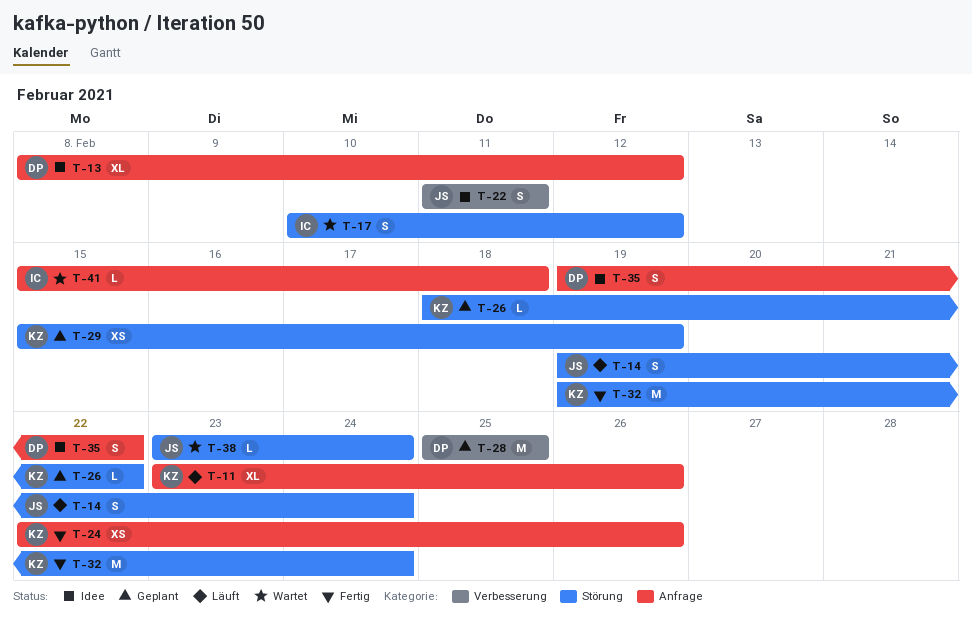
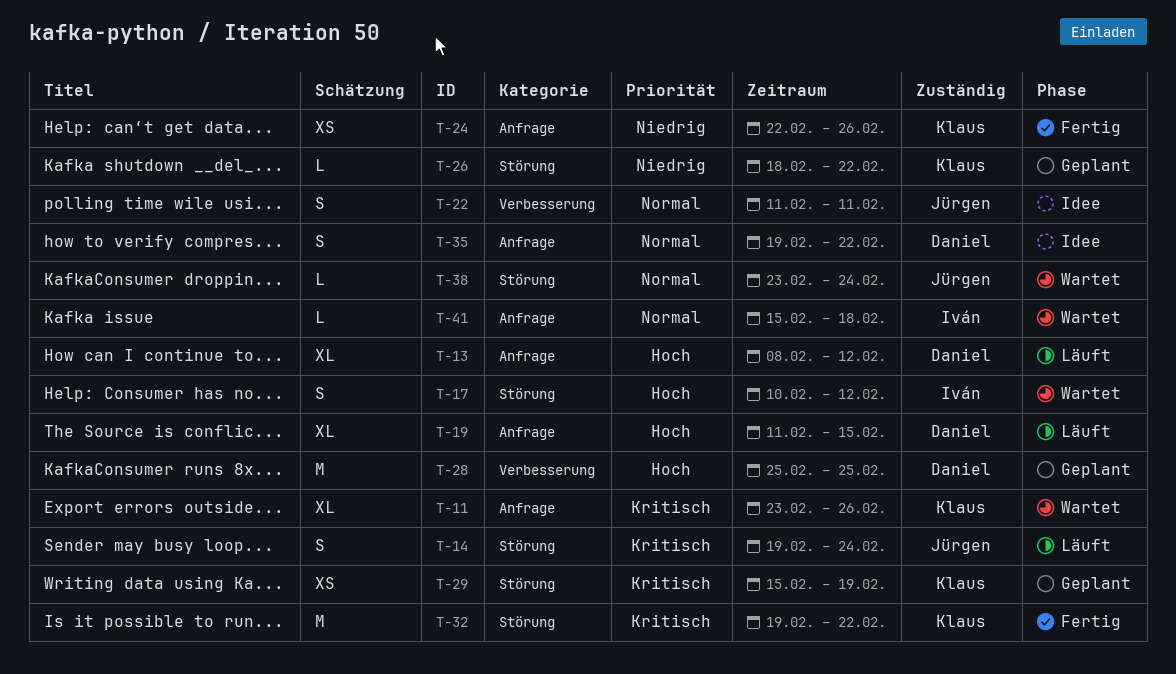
T-11, status: Läuft -> Wartet
T-13, status: Idee -> Läuft
T-19: none -> present
T-32, due: Feb 24 -> Feb 22

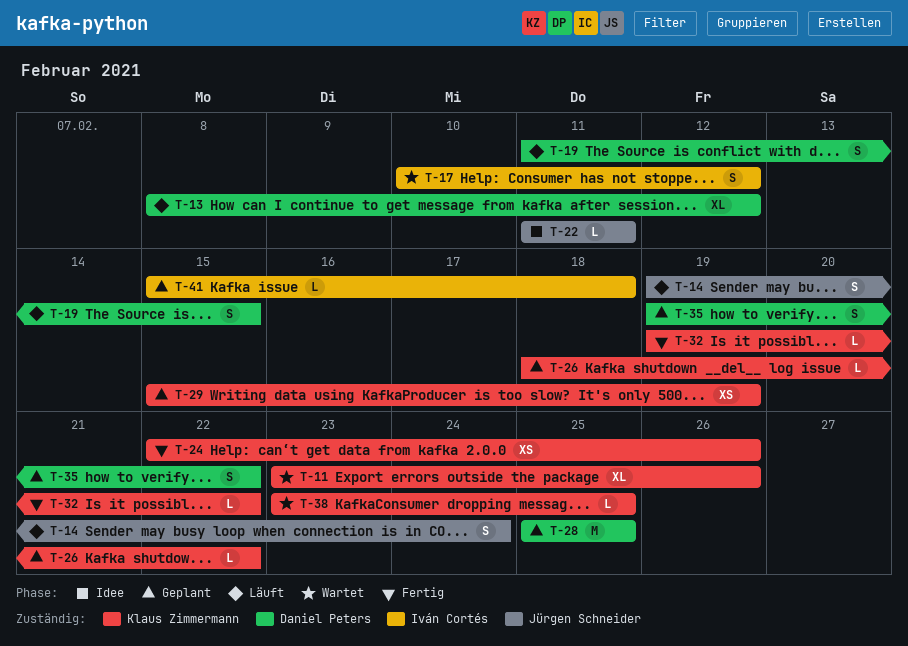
T-19, estimate: XL -> S
T-22, estimate: S -> L
T-32, estimate: M -> L
T-35, status: Idee -> Geplant
T-38, owner: Jürgen Schneider -> Klaus Zimmermann
T-38, due: Feb 24 -> Feb 25
T-41, status: Wartet -> Geplant

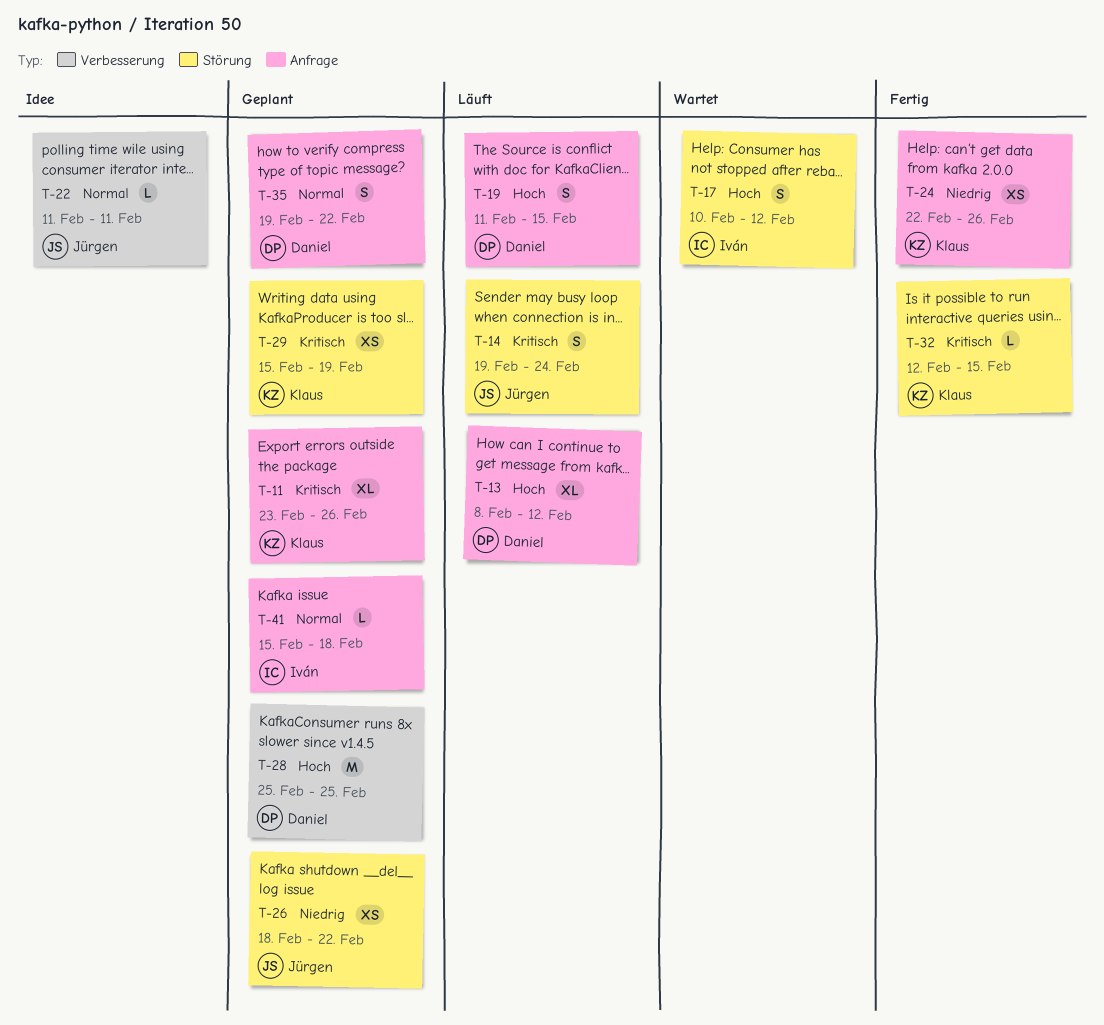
T-11, status: Wartet -> Geplant
T-26, owner: Klaus Zimmermann -> Jürgen Schneider
T-26, estimate: L -> XS
T-32, start: Feb 19 -> Feb 12
T-32, due: Feb 22 -> Feb 15
T-38: present -> none

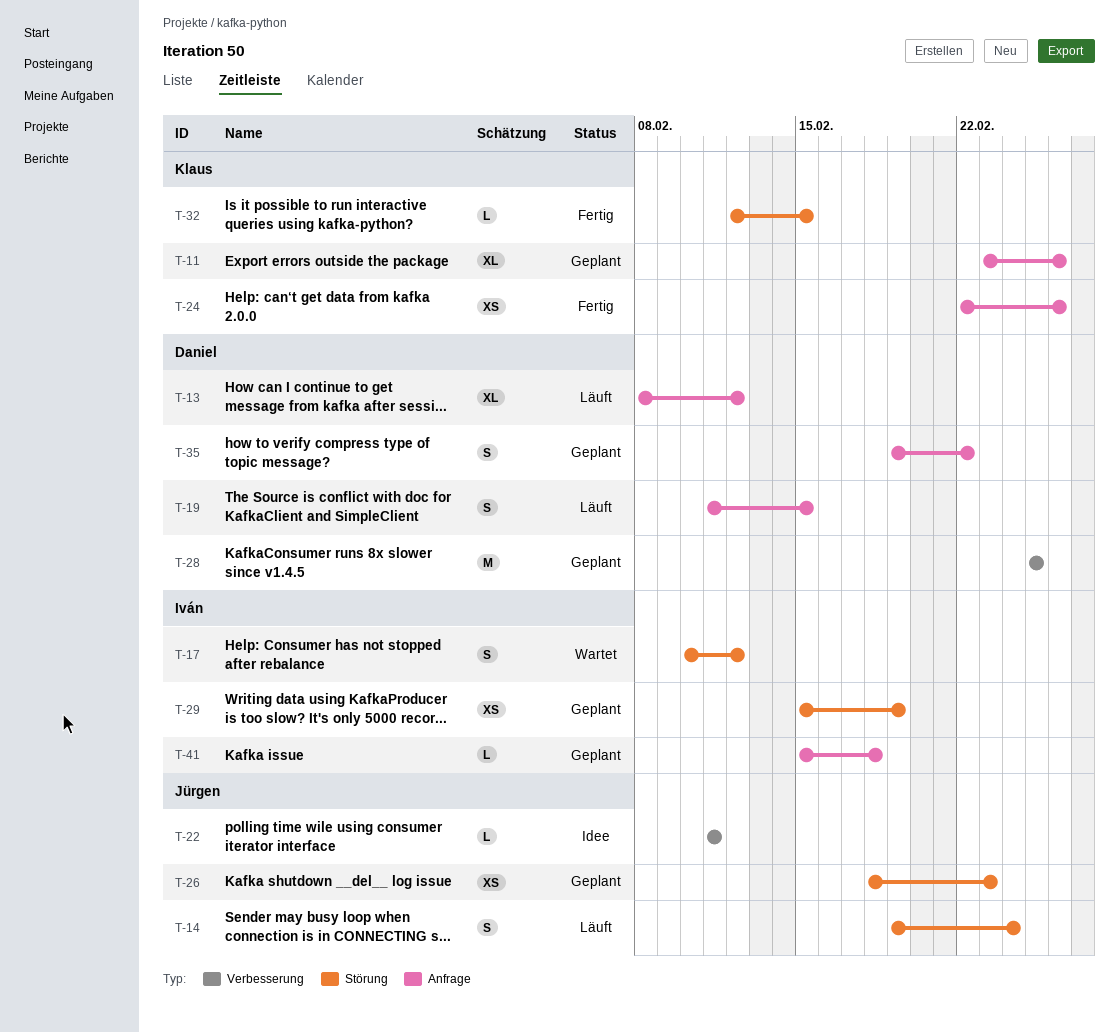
T-26, due: Feb 22 -> Feb 23
T-29, owner: Klaus -> Iván

